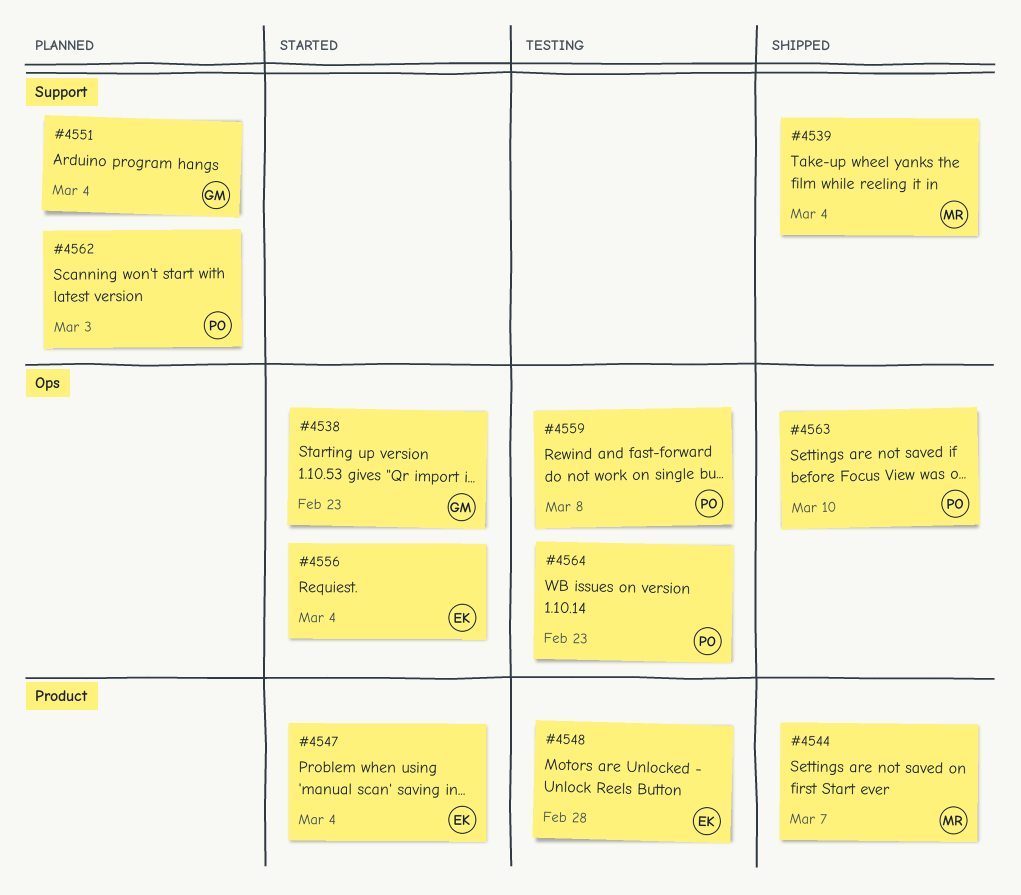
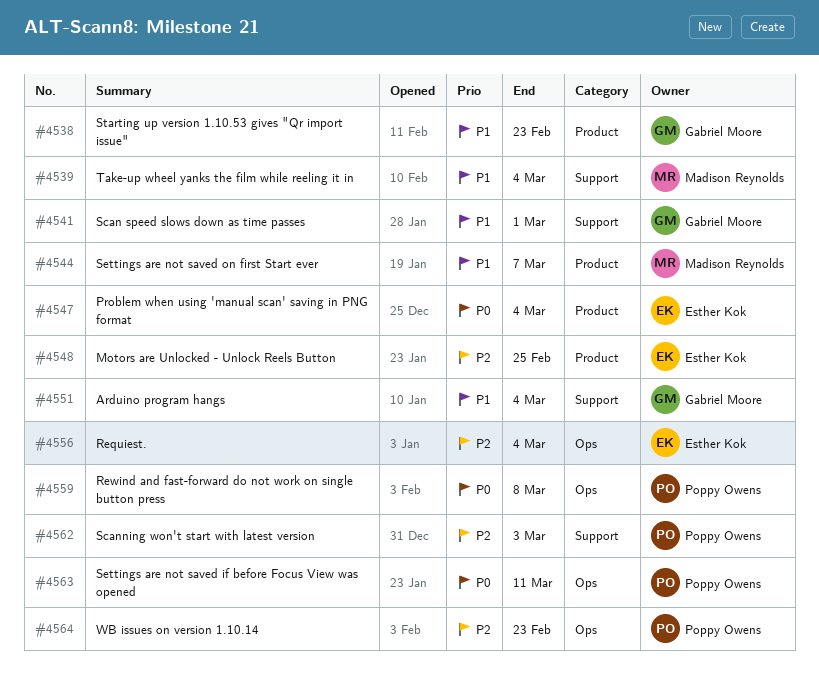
#4538, label: Ops -> Product
#4541: none -> present
#4548, due: Feb 28 -> Feb 25
#4563, due: Mar 10 -> Mar 11

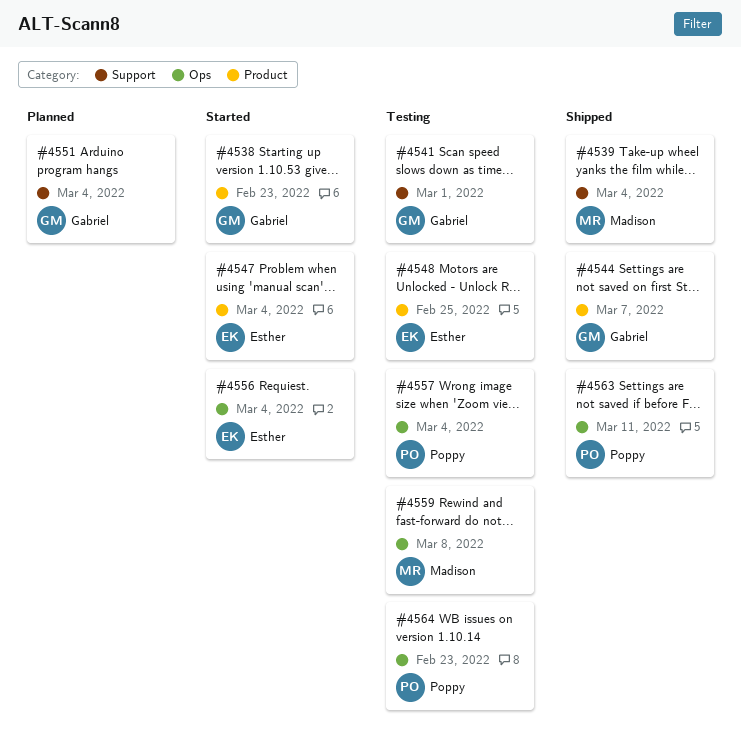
#4544, owner: Madison Reynolds -> Gabriel Moore
#4557: none -> present
#4559, owner: Poppy Owens -> Madison Reynolds
#4562: present -> none

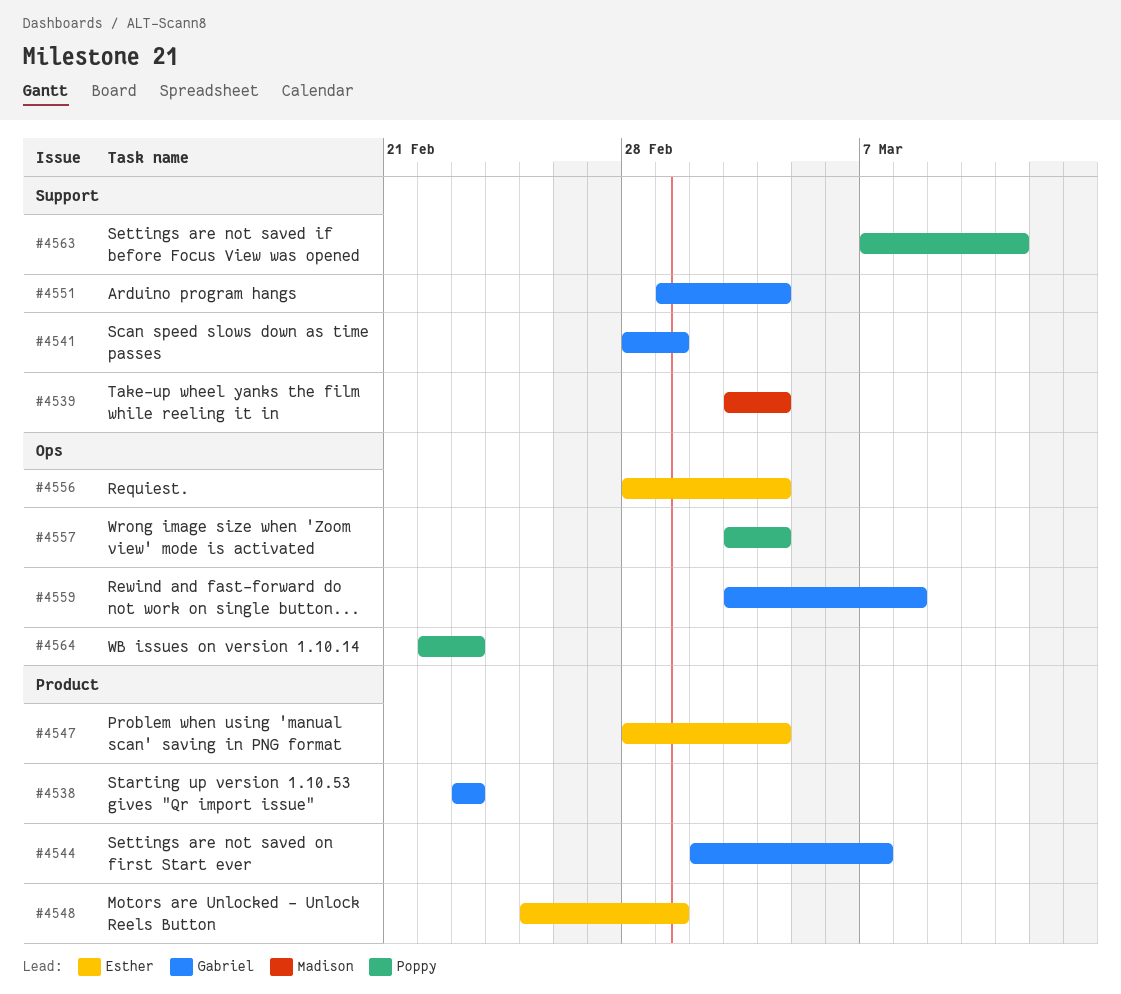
#4548, due: Feb 25 -> Mar 1
#4559, owner: Madison -> Gabriel
#4563, label: Ops -> Support

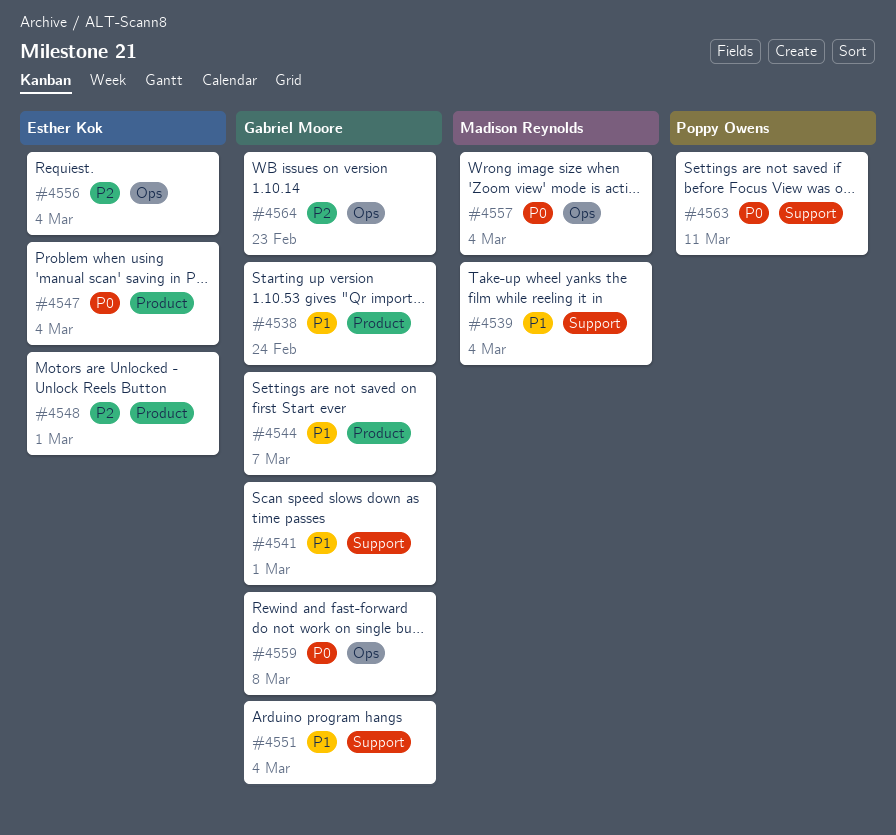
#4538, due: Feb 23 -> Feb 24
#4557, owner: Poppy Owens -> Madison Reynolds
#4564, owner: Poppy Owens -> Gabriel Moore

